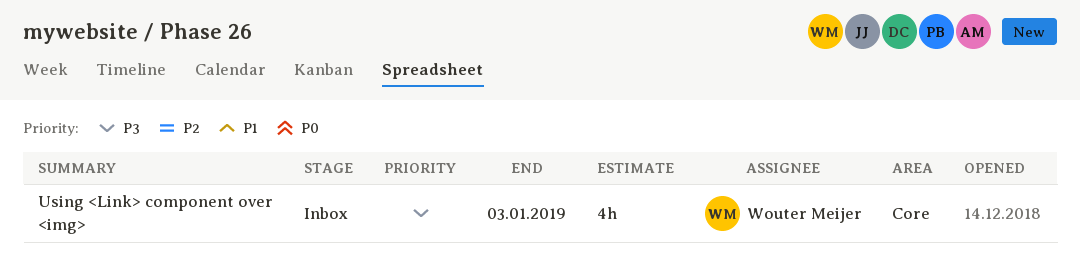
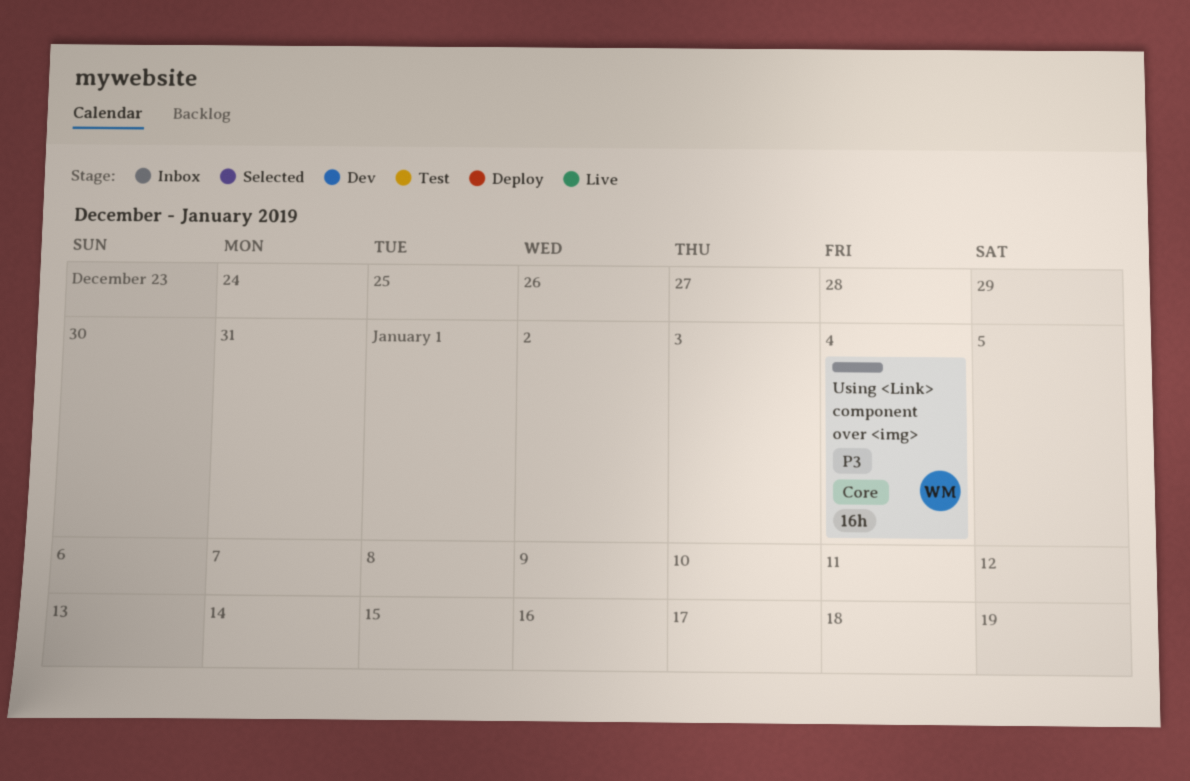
Using <Link> component over <img>, estimate: 4h -> 16h
Using <Link> component over <img>, due: Jan 3 -> Jan 4

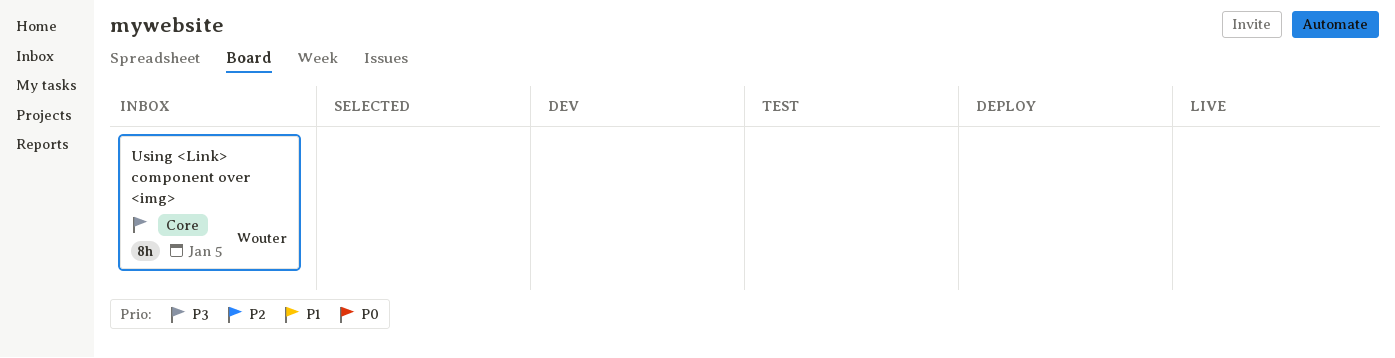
Using <Link> component over <img>, estimate: 16h -> 8h
Using <Link> component over <img>, due: Jan 4 -> Jan 5

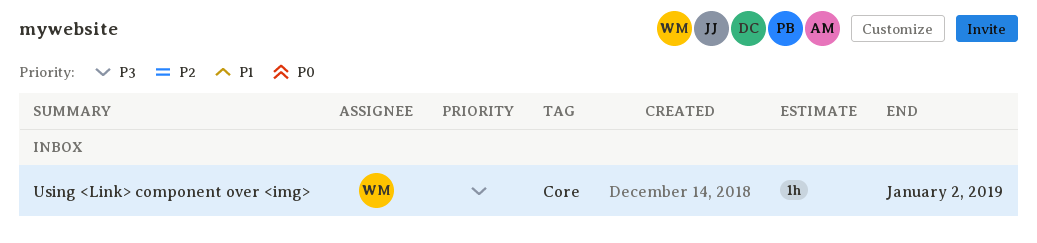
Using <Link> component over <img>, estimate: 8h -> 1h
Using <Link> component over <img>, due: Jan 5 -> Jan 2

